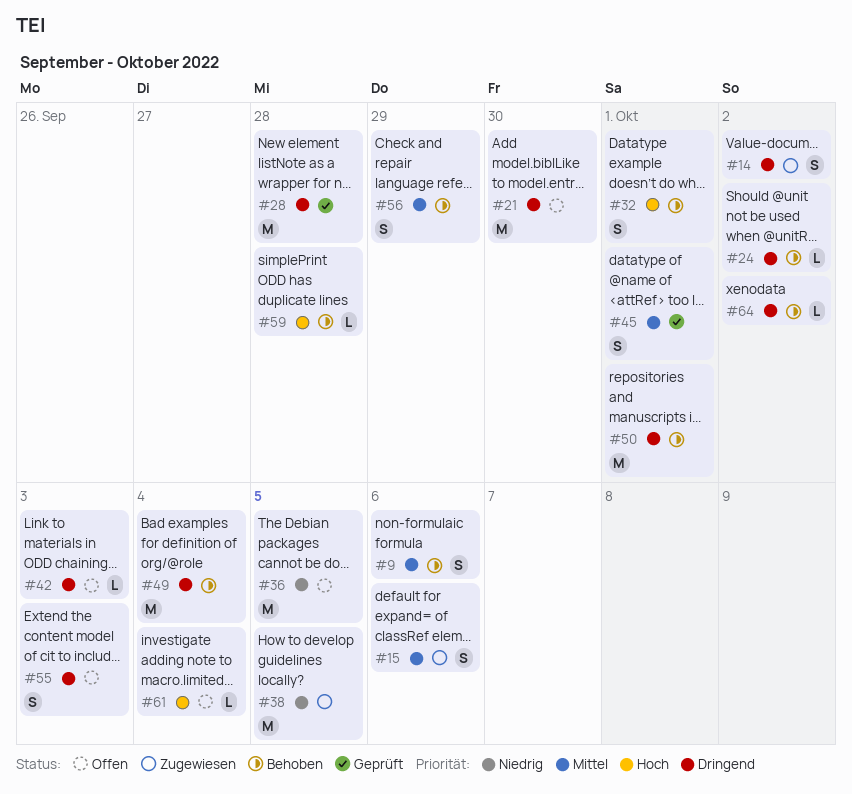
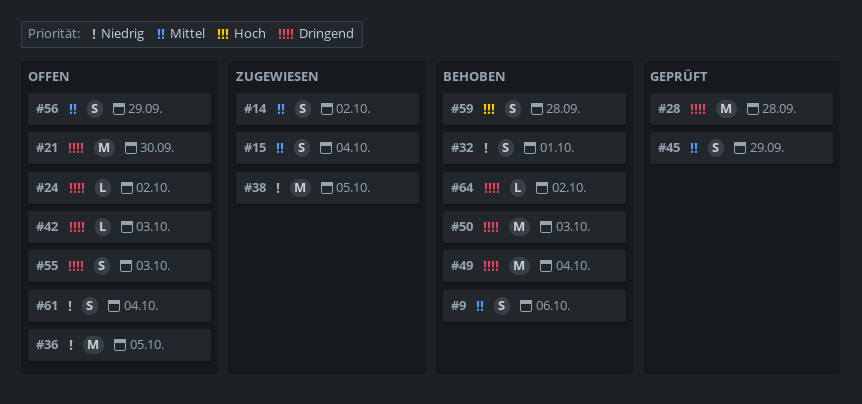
#14, priority: Dringend -> Mittel
#15, due: Oct 6 -> Oct 4
#24, status: Behoben -> Offen
#32, priority: Hoch -> Niedrig
#45, due: Oct 1 -> Sep 29
#50, due: Oct 1 -> Oct 3
#56, status: Behoben -> Offen
#59, estimate: L -> S
#61, priority: Hoch -> Niedrig
#61, estimate: L -> S

